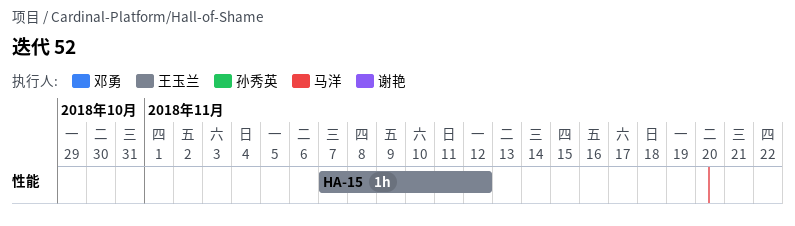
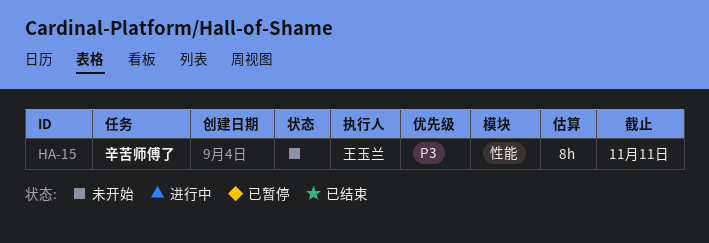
HA-15, estimate: 1h -> 8h
HA-15, due: Nov 12 -> Nov 11

